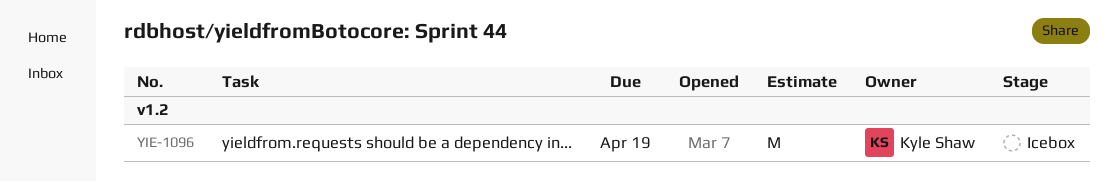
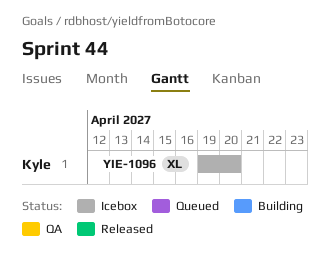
YIE-1096, estimate: M -> XL
YIE-1096, due: Apr 19 -> Apr 20

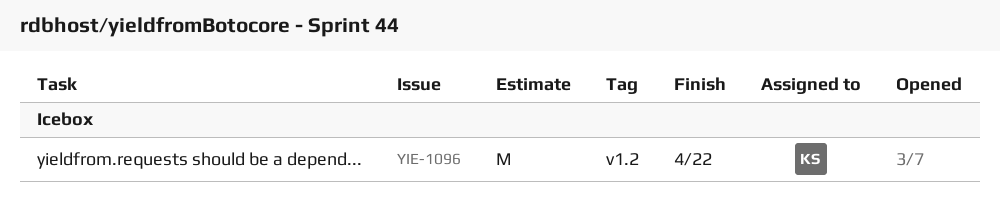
YIE-1096, estimate: XL -> M
YIE-1096, due: Apr 20 -> Apr 22

